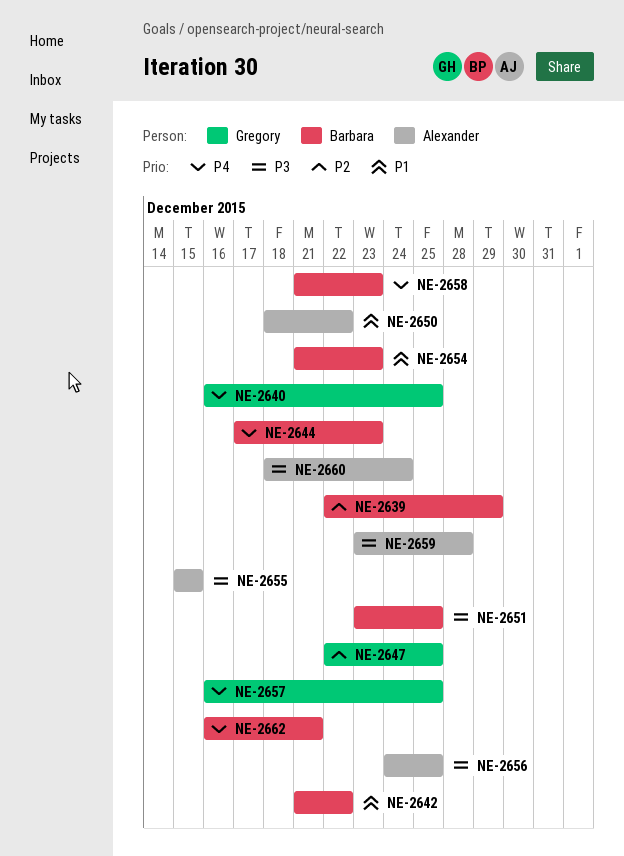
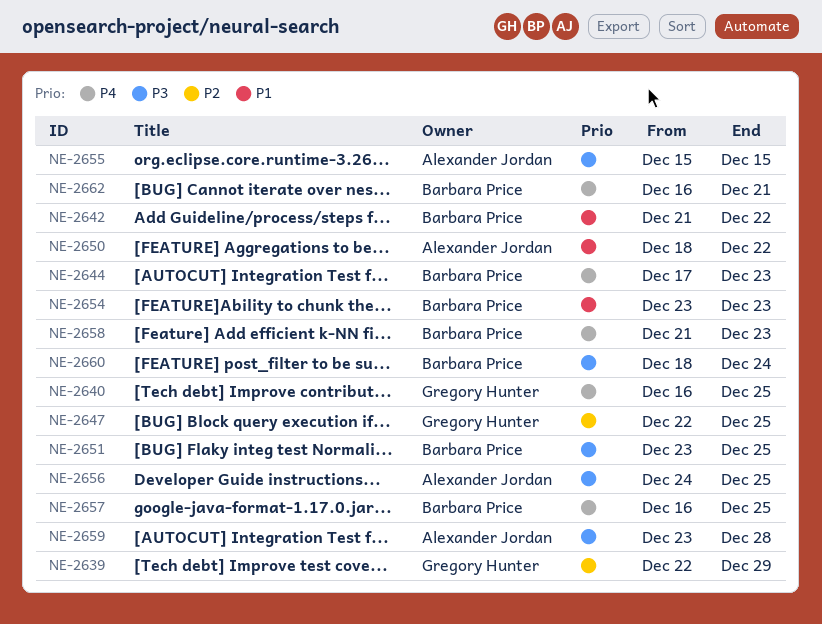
NE-2639, owner: Barbara Price -> Gregory Hunter
NE-2654, start: Dec 21 -> Dec 23
NE-2657, owner: Gregory Hunter -> Barbara Price
NE-2660, owner: Alexander Jordan -> Barbara Price

